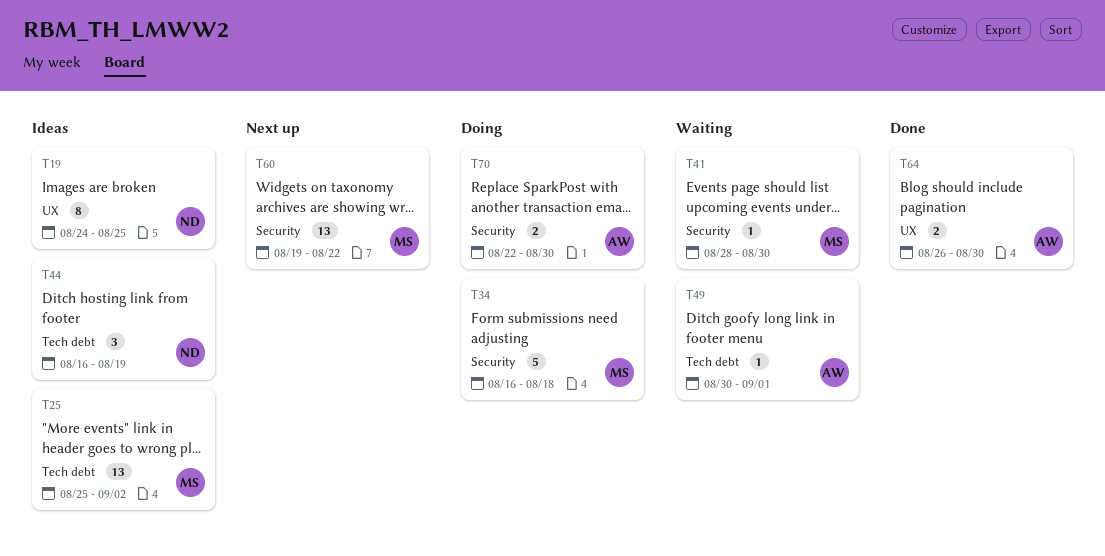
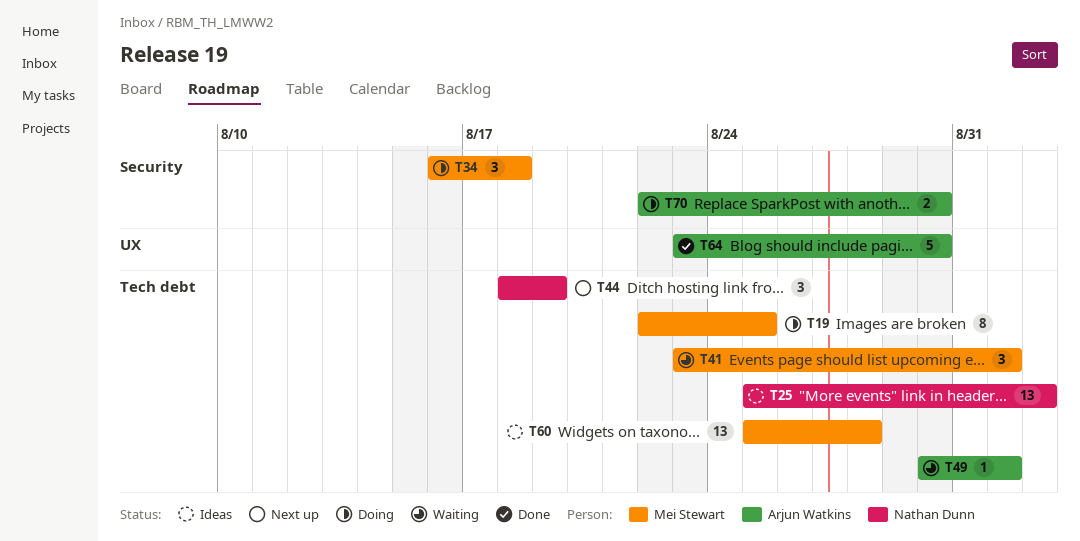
T19, status: Ideas -> Doing
T19, owner: Nathan Dunn -> Mei Stewart
T19, label: UX -> Tech debt
T19, start: Aug 24 -> Aug 22
T25, owner: Mei Stewart -> Nathan Dunn
T34, estimate: 5 -> 3
T41, label: Security -> Tech debt
T41, estimate: 1 -> 3
T41, start: Aug 28 -> Aug 23
T41, due: Aug 30 -> Sep 1
T44, status: Ideas -> Next up
T44, start: Aug 16 -> Aug 18
T60, status: Next up -> Ideas
T60, label: Security -> Tech debt
T60, start: Aug 19 -> Aug 25
T60, due: Aug 22 -> Aug 28
T64, estimate: 2 -> 5
T64, start: Aug 26 -> Aug 23

